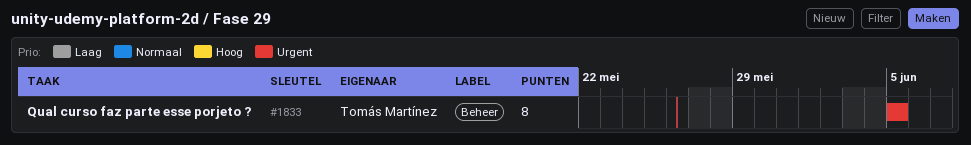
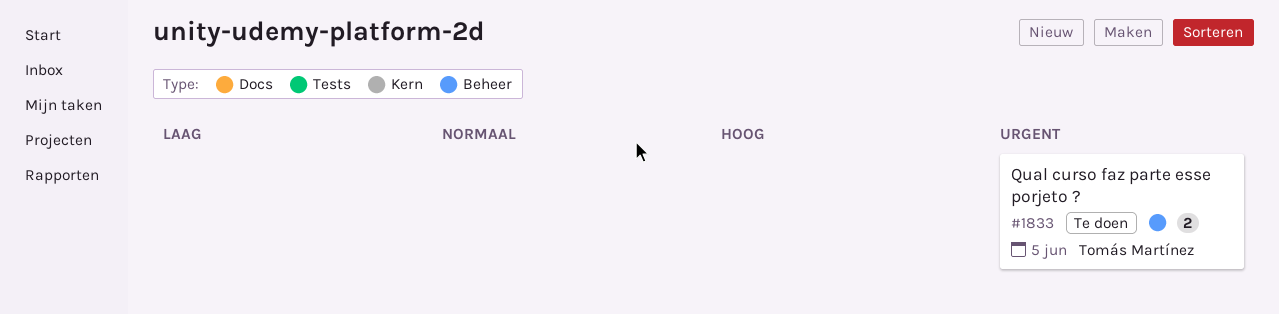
#1833, estimate: 8 -> 2

